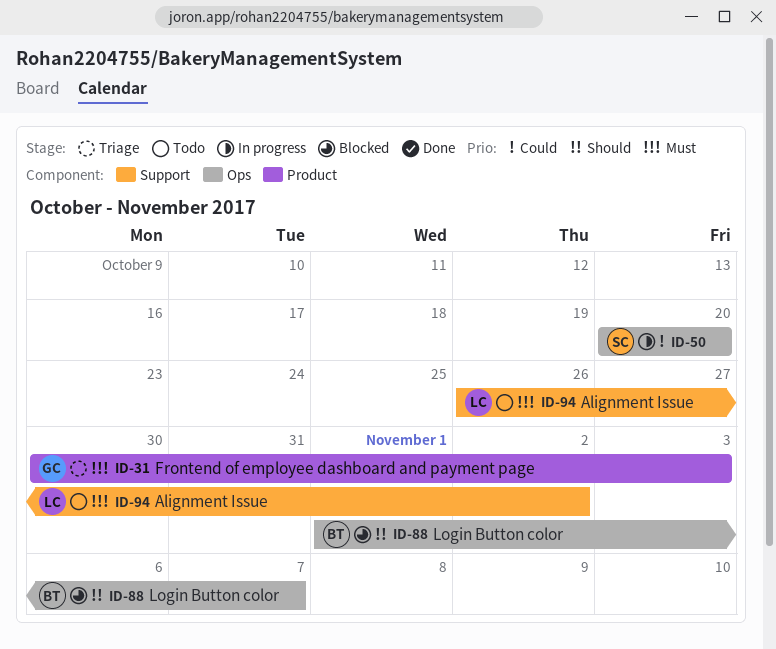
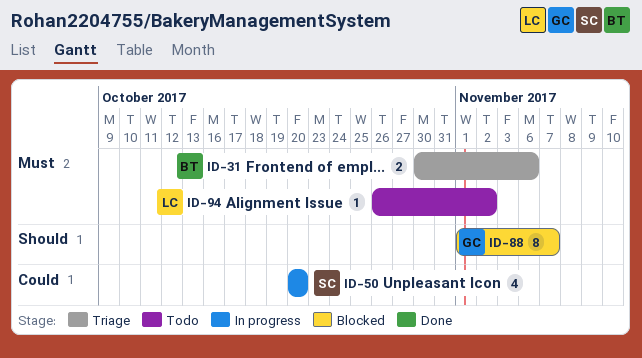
ID-31, owner: GC -> BT
ID-31, due: Nov 3 -> Nov 6
ID-88, owner: BT -> GC

